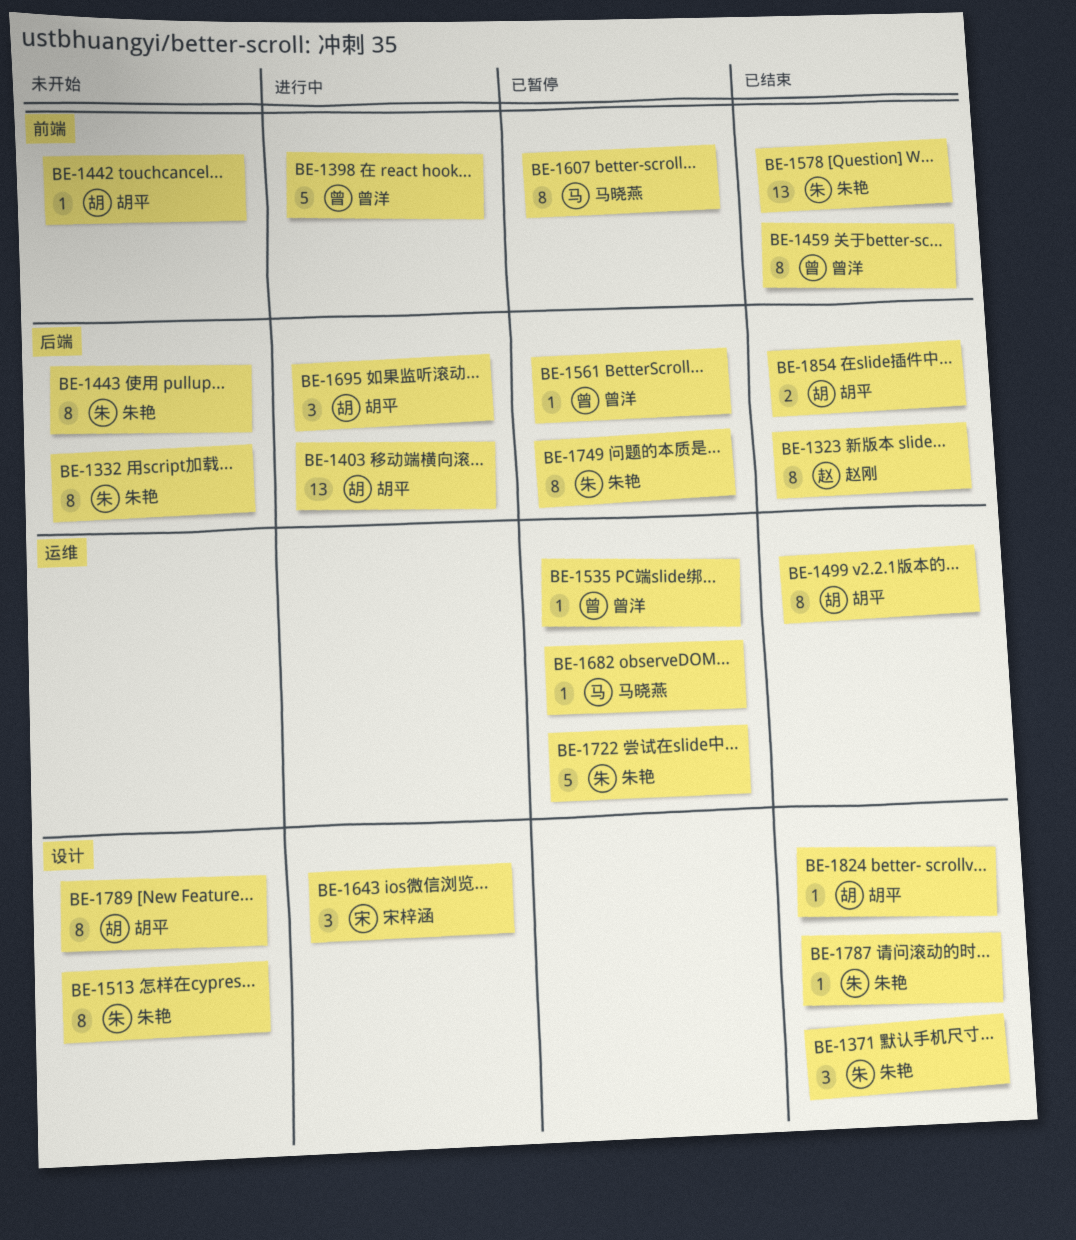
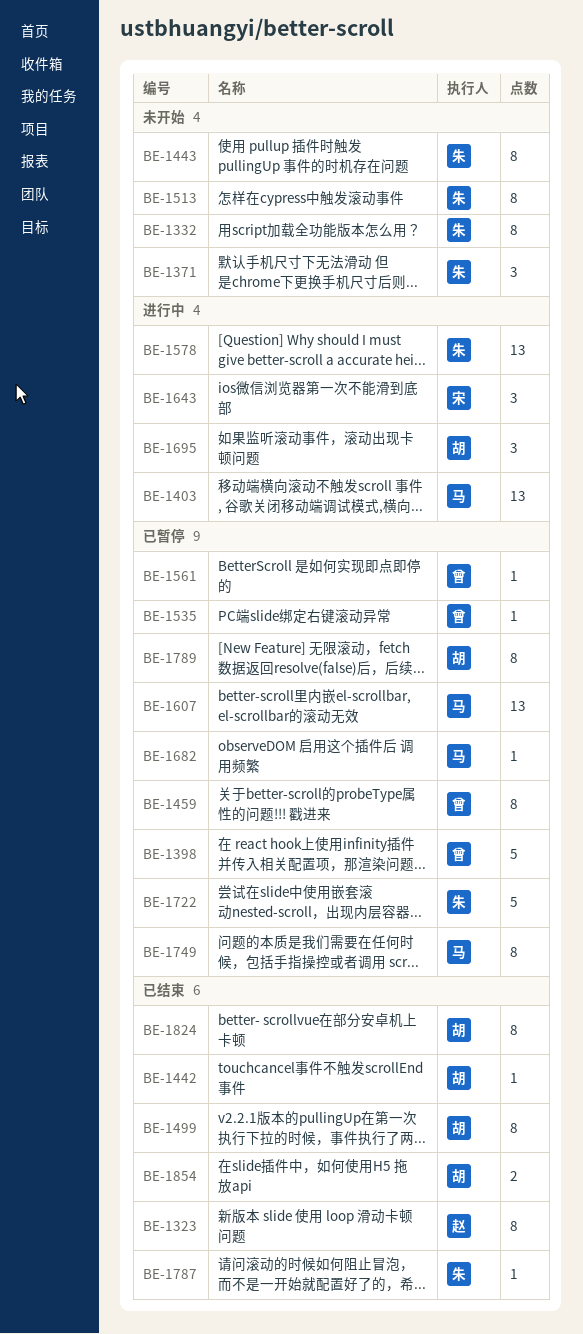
BE-1371, status: 已结束 -> 未开始
BE-1398, status: 进行中 -> 已暂停
BE-1403, owner: 胡平 -> 马晓燕
BE-1442, status: 未开始 -> 已结束
BE-1459, status: 已结束 -> 已暂停
BE-1578, status: 已结束 -> 进行中
BE-1607, estimate: 8 -> 13
BE-1749, owner: 朱艳 -> 马晓燕
BE-1789, status: 未开始 -> 已暂停
BE-1824, estimate: 1 -> 8

